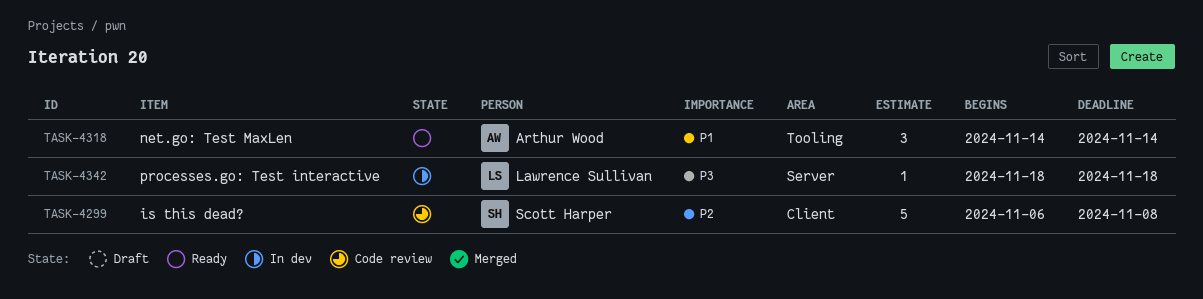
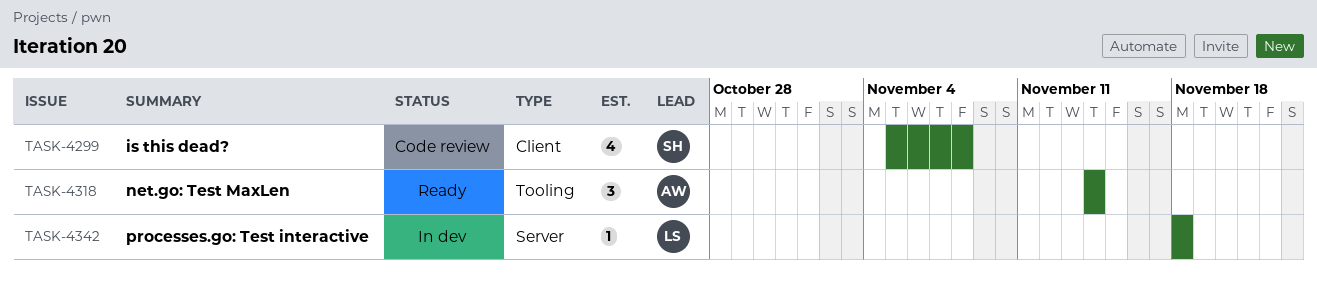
TASK-4299, estimate: 5 -> 4
TASK-4299, start: Nov 6 -> Nov 5

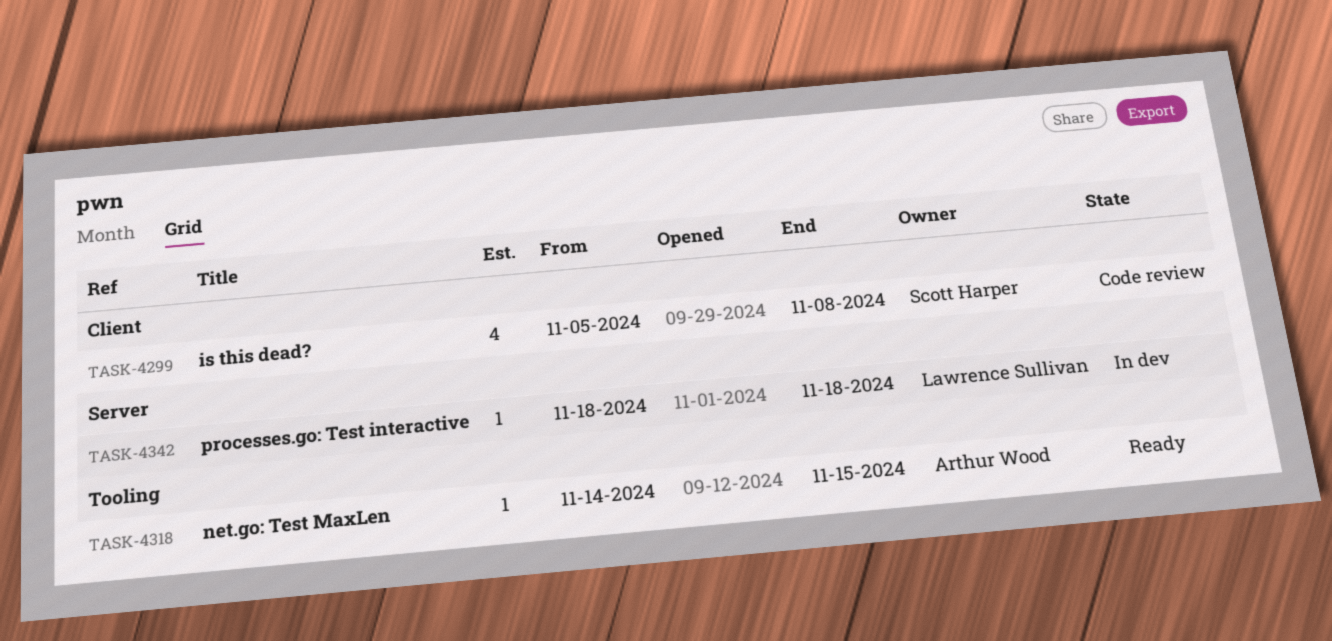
TASK-4318, estimate: 3 -> 1
TASK-4318, due: Nov 14 -> Nov 15

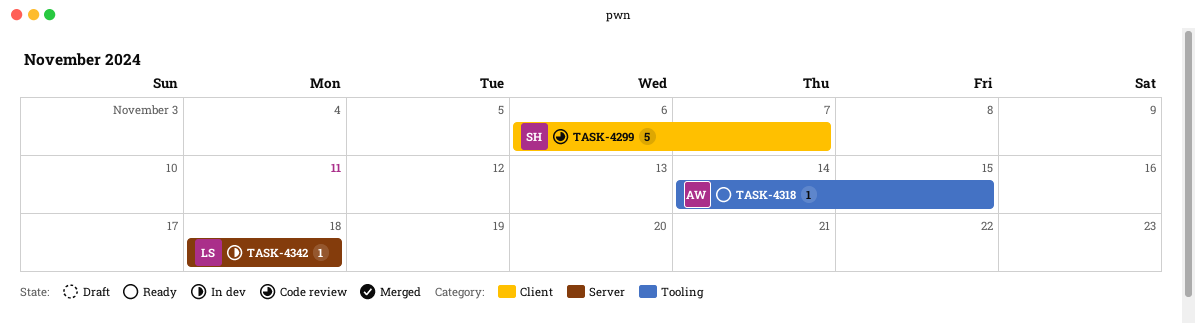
TASK-4299, estimate: 4 -> 5
TASK-4299, start: Nov 5 -> Nov 6
TASK-4299, due: Nov 8 -> Nov 7

